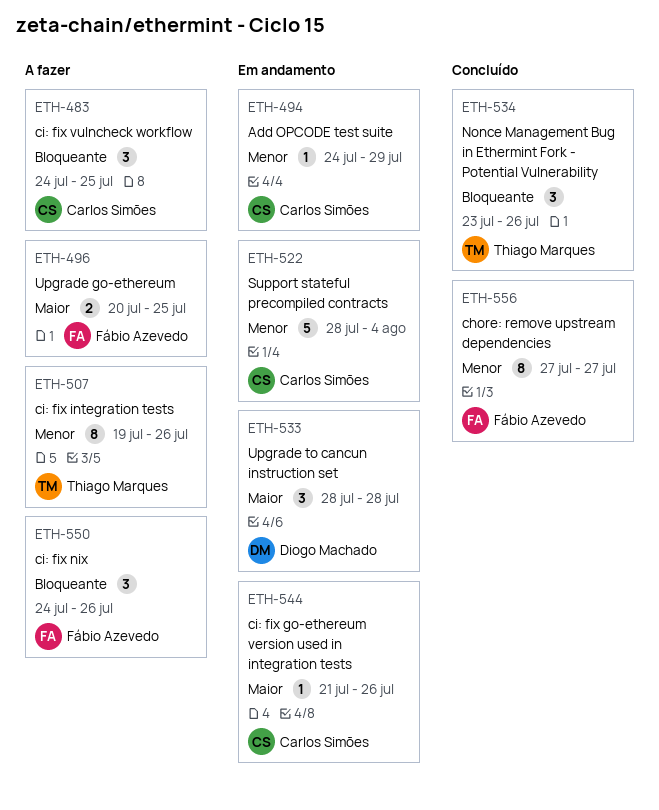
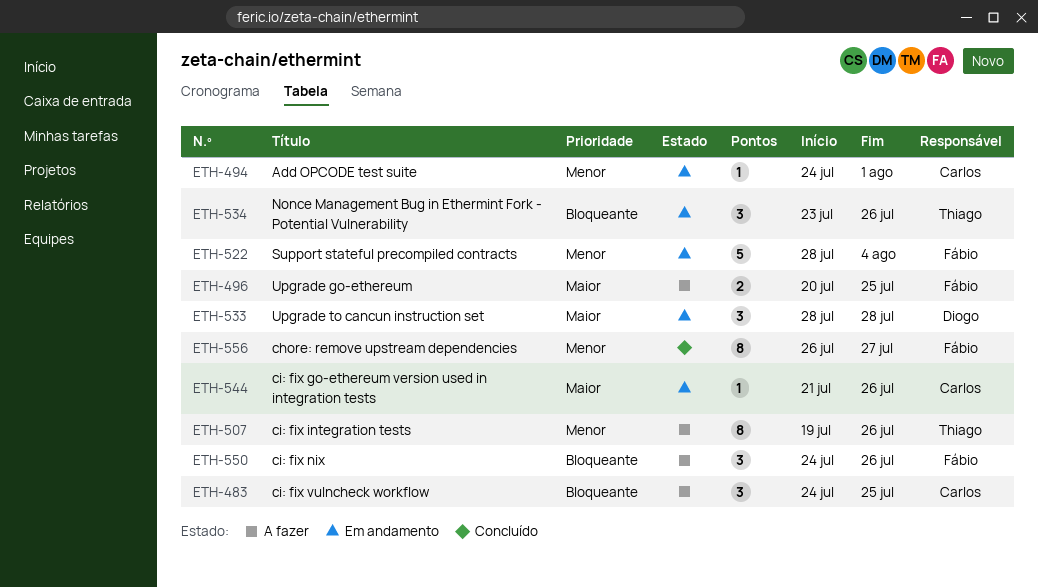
ETH-494, due: Jul 29 -> Aug 1
ETH-522, owner: Carlos Simões -> Fábio Azevedo
ETH-534, status: Concluído -> Em andamento
ETH-556, start: Jul 27 -> Jul 26

